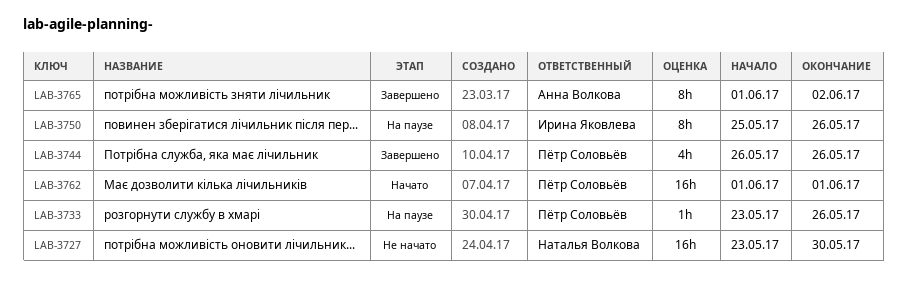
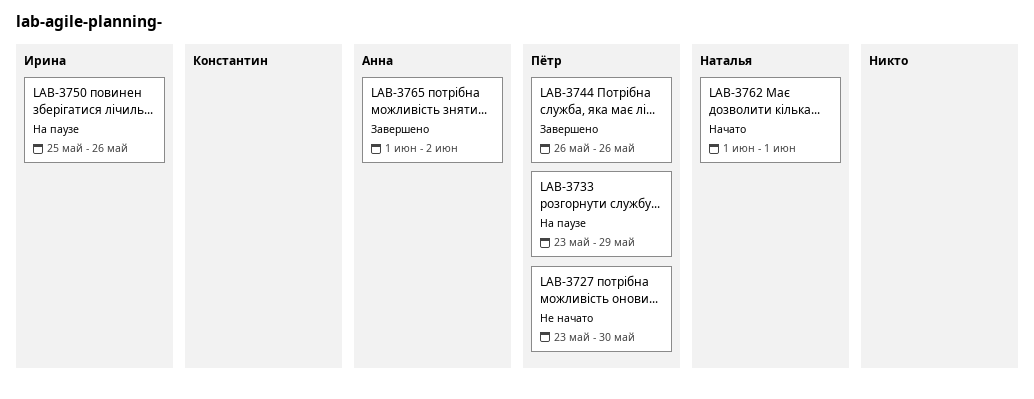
LAB-3727, owner: Наталья Волкова -> Пётр Соловьёв
LAB-3733, due: May 26 -> May 29
LAB-3762, owner: Пётр Соловьёв -> Наталья Волкова

